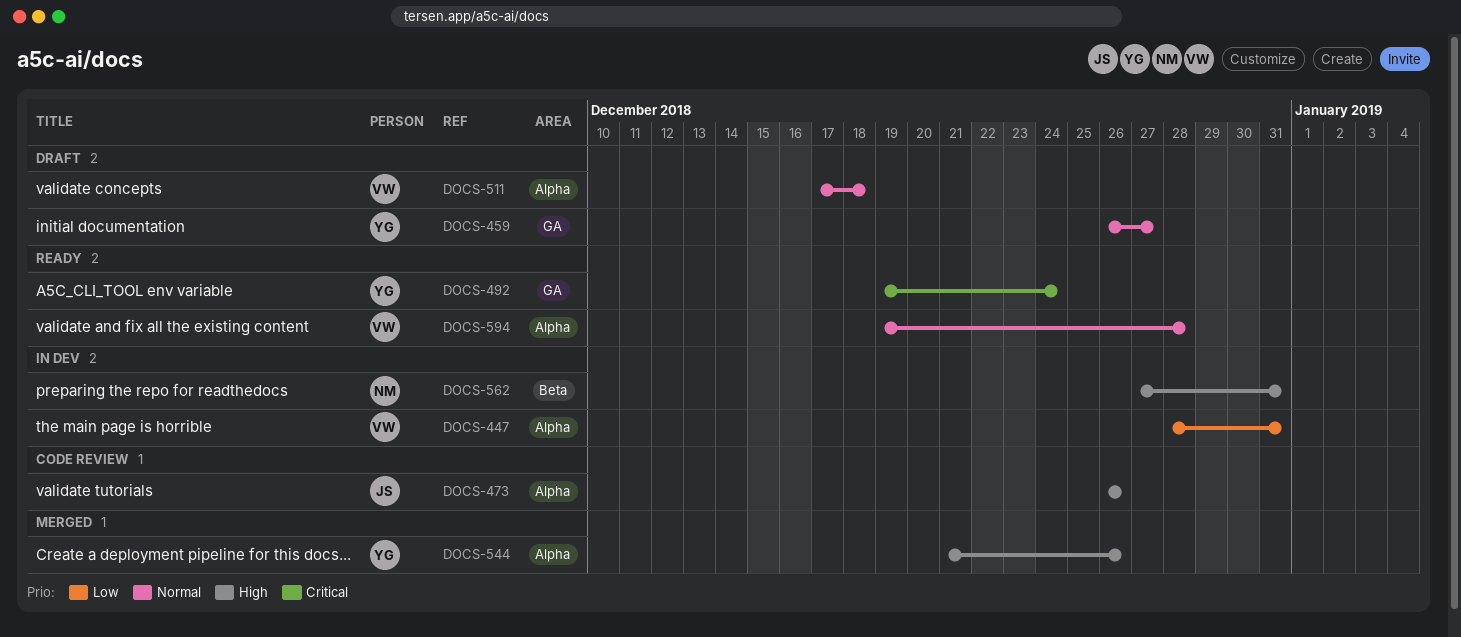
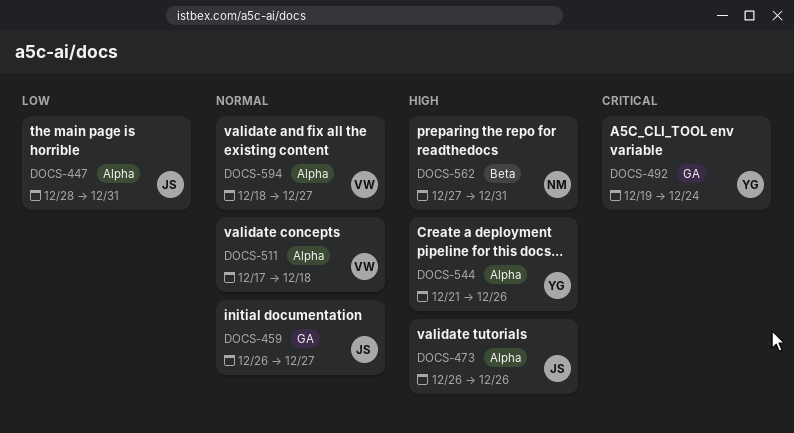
DOCS-447, owner: VW -> JS
DOCS-459, owner: YG -> JS
DOCS-594, start: Dec 19 -> Dec 18
DOCS-594, due: Dec 28 -> Dec 27

